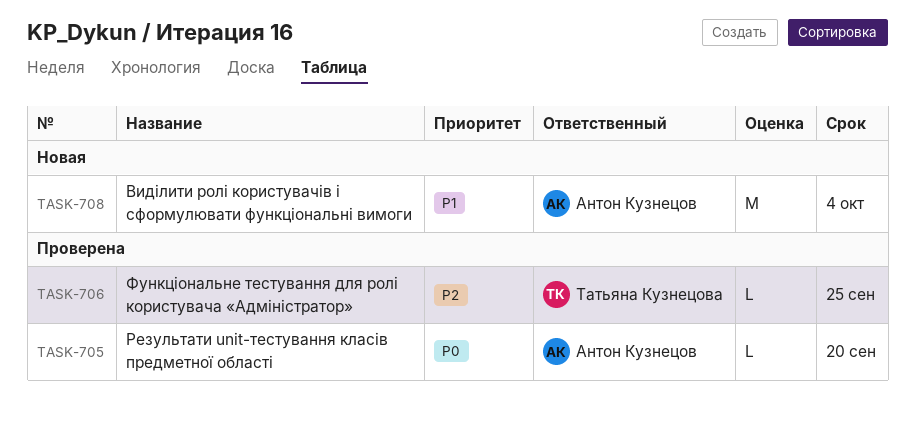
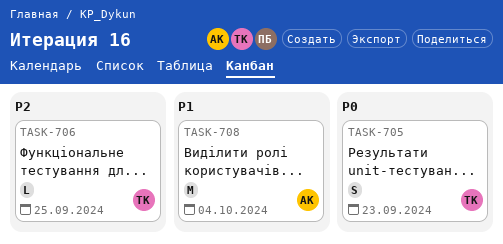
TASK-705, owner: Антон Кузнецов -> Татьяна Кузнецова
TASK-705, estimate: L -> S
TASK-705, due: Sep 20 -> Sep 23

